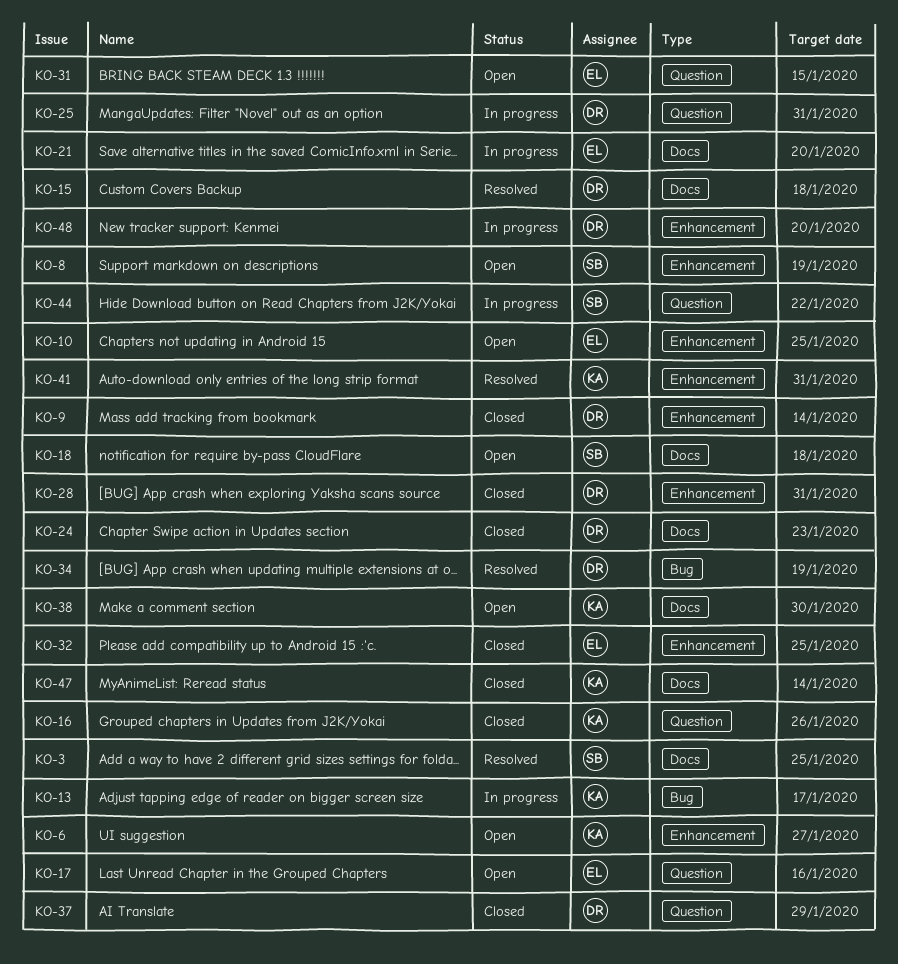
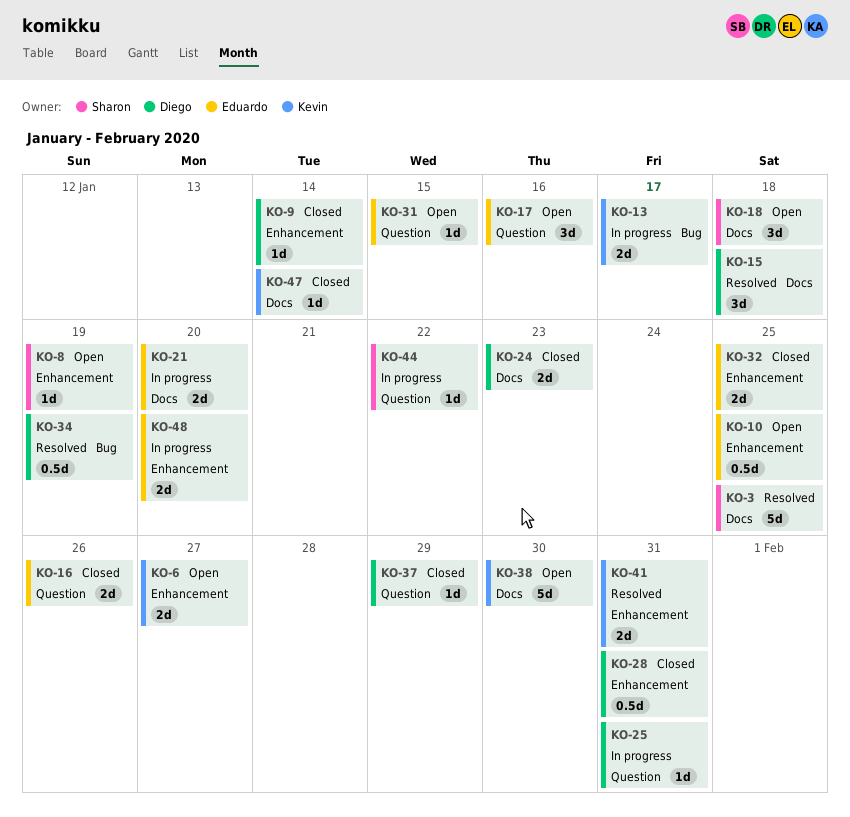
KO-16, owner: Kevin -> Eduardo
KO-48, owner: Diego -> Eduardo

